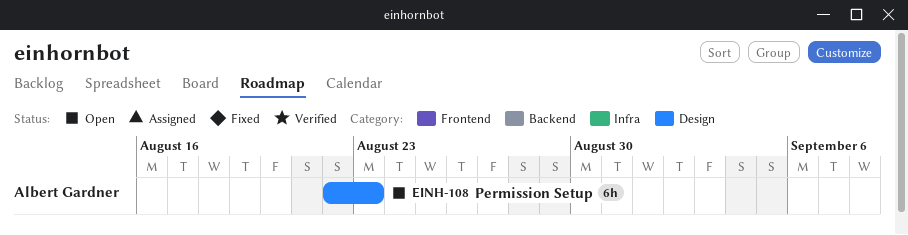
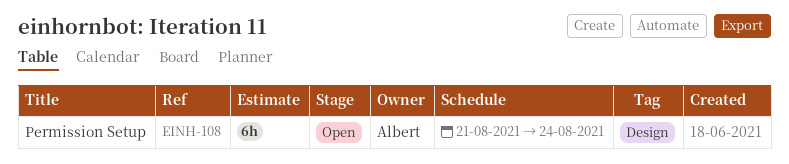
EINH-108, start: Aug 22 -> Aug 21
EINH-108, due: Aug 23 -> Aug 24

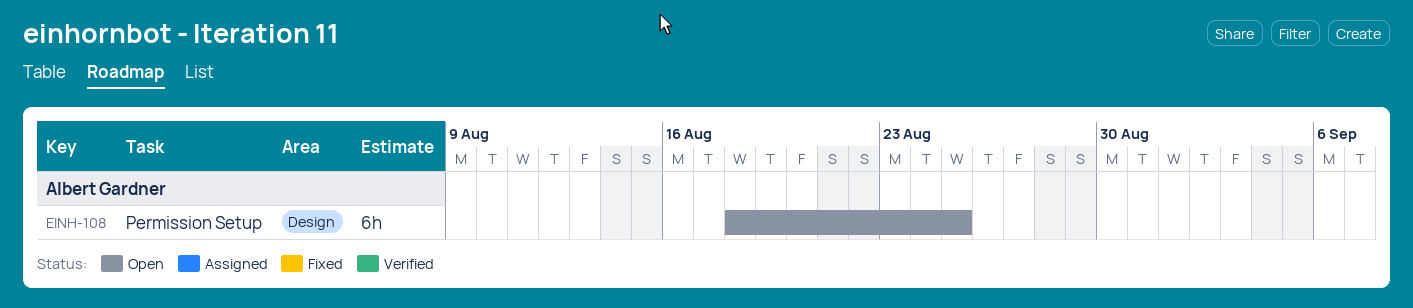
EINH-108, start: Aug 21 -> Aug 18
EINH-108, due: Aug 24 -> Aug 25

